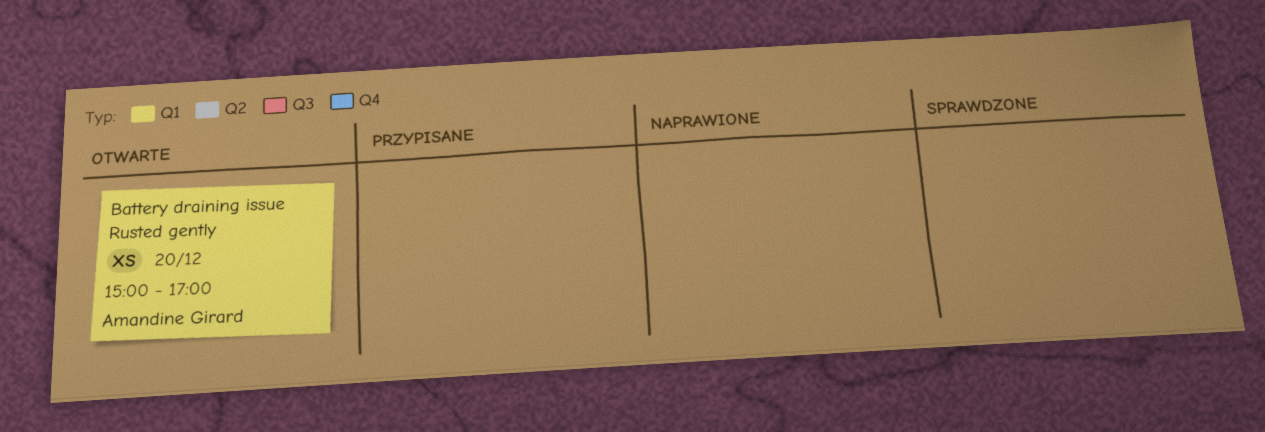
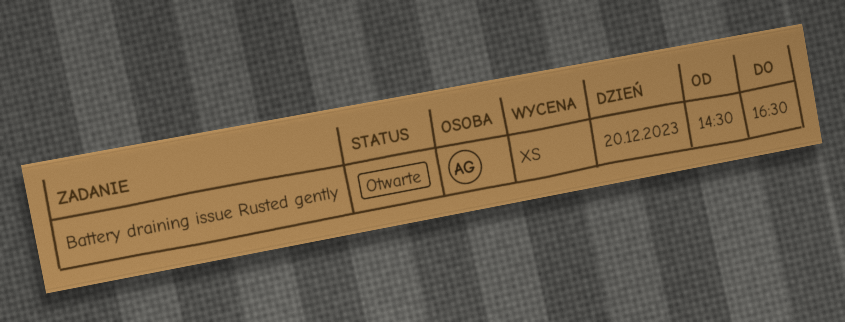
Battery draining issue Rusted gently, begins: 15:00 -> 14:30
Battery draining issue Rusted gently, ends: 17:00 -> 16:30

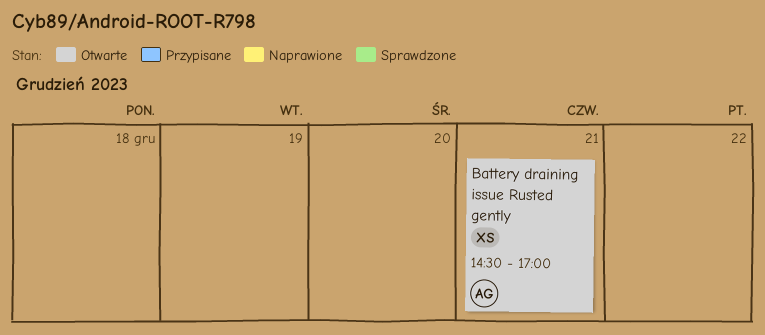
Battery draining issue Rusted gently, day: Dec 20 -> Dec 21
Battery draining issue Rusted gently, ends: 16:30 -> 17:00

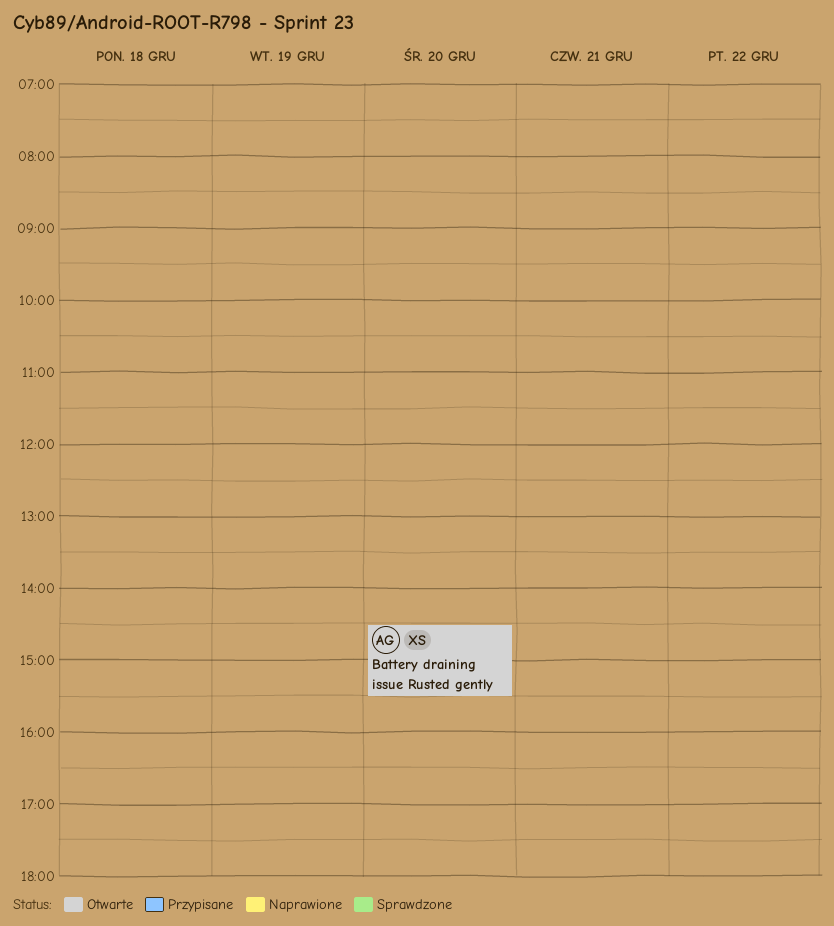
Battery draining issue Rusted gently, day: Dec 21 -> Dec 20
Battery draining issue Rusted gently, ends: 17:00 -> 15:30

